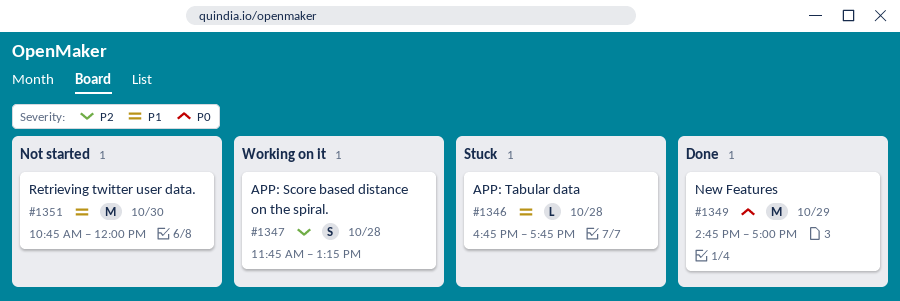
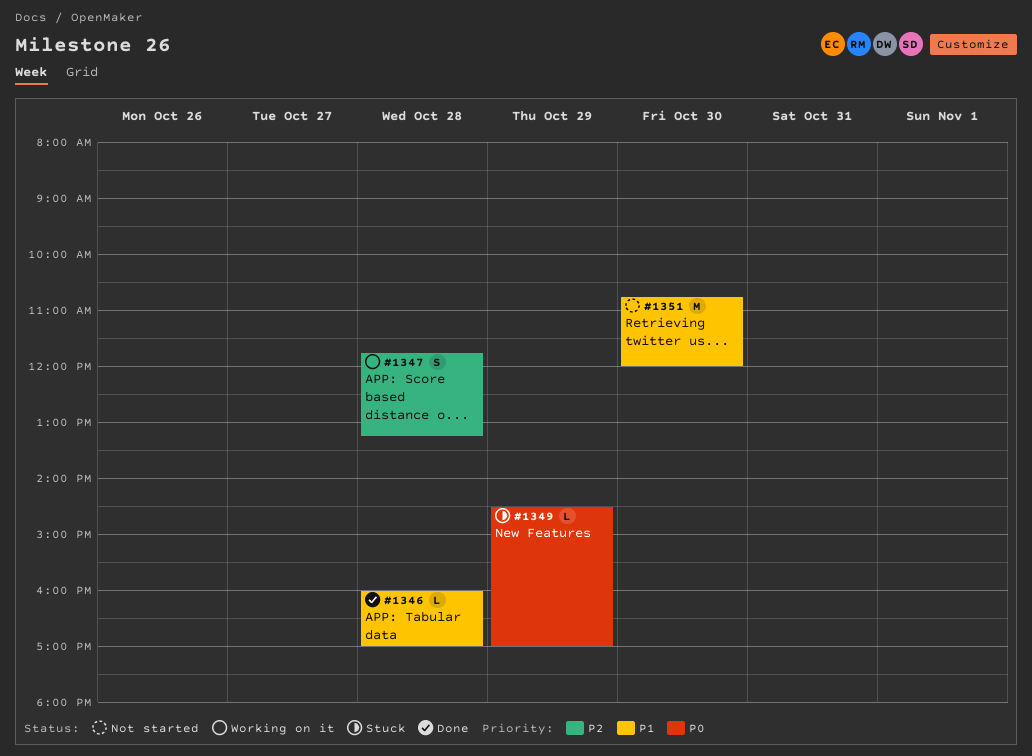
#1346, status: Stuck -> Done
#1346, begins: 16:45 -> 16:00
#1346, ends: 17:45 -> 17:00
#1349, status: Done -> Stuck
#1349, estimate: M -> L
#1349, begins: 14:45 -> 14:30

